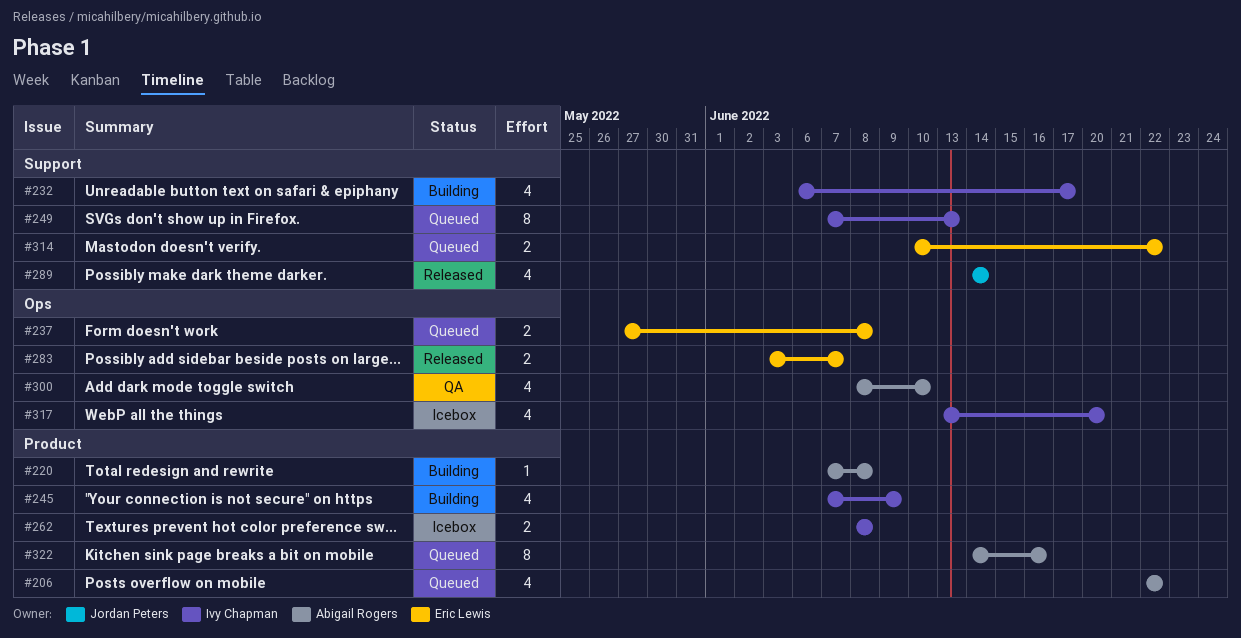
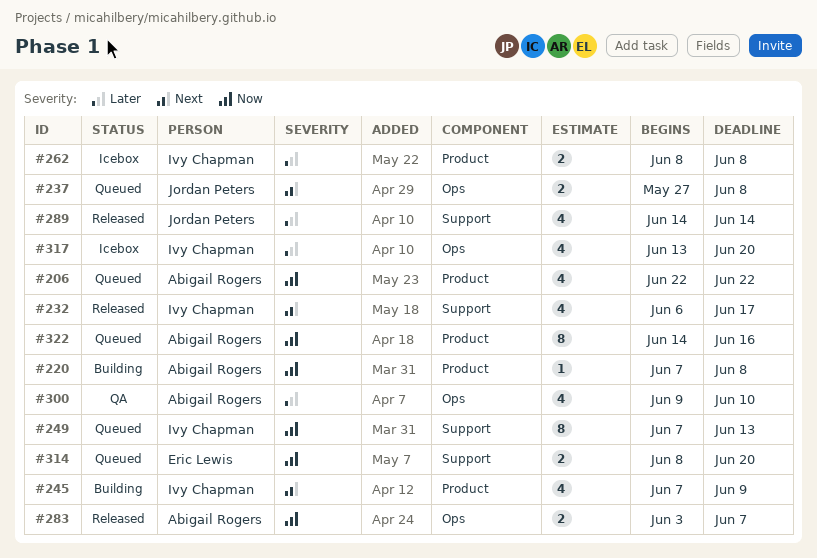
#232, status: Building -> Released
#237, owner: Eric Lewis -> Jordan Peters
#283, owner: Eric Lewis -> Abigail Rogers
#300, start: Jun 8 -> Jun 9
#314, start: Jun 10 -> Jun 8
#314, due: Jun 22 -> Jun 20

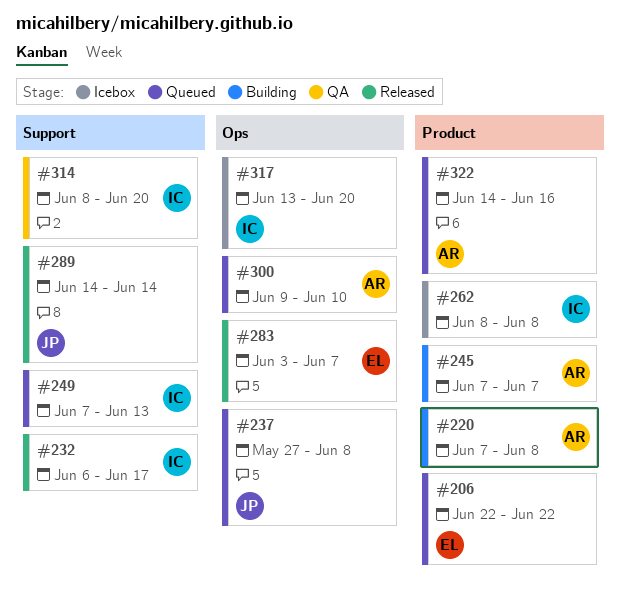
#206, owner: Abigail Rogers -> Eric Lewis
#245, owner: Ivy Chapman -> Abigail Rogers
#245, due: Jun 9 -> Jun 7
#283, owner: Abigail Rogers -> Eric Lewis
#300, status: QA -> Queued
#314, status: Queued -> QA
#314, owner: Eric Lewis -> Ivy Chapman

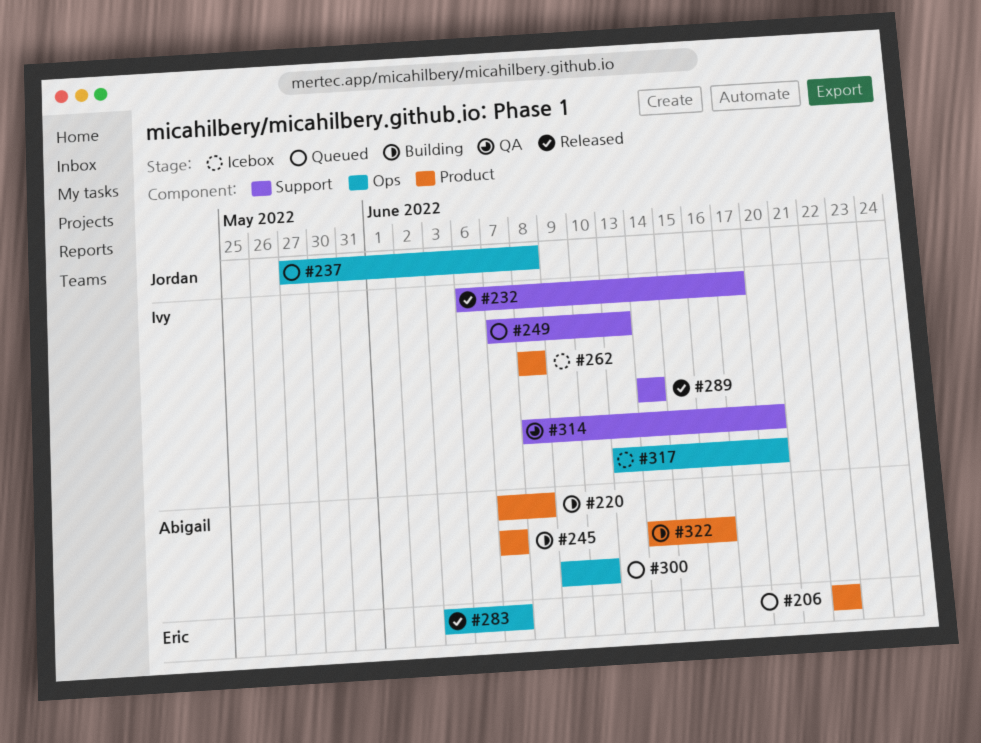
#289, owner: Jordan -> Ivy
#322, status: Queued -> Building

